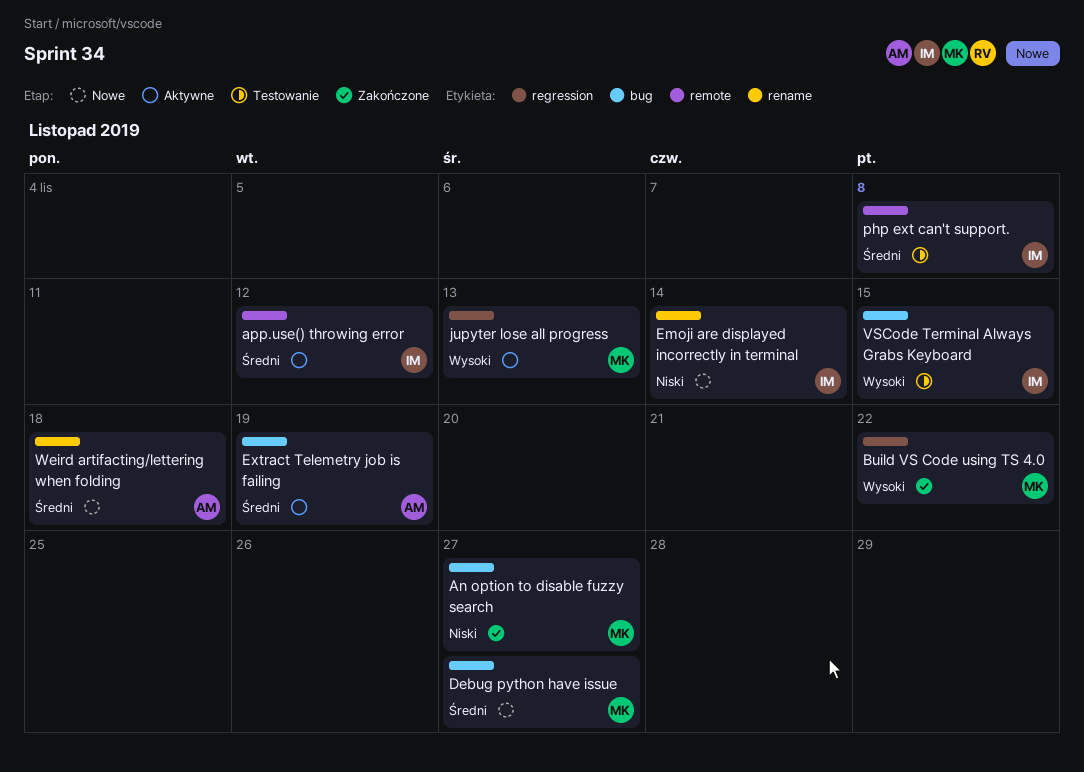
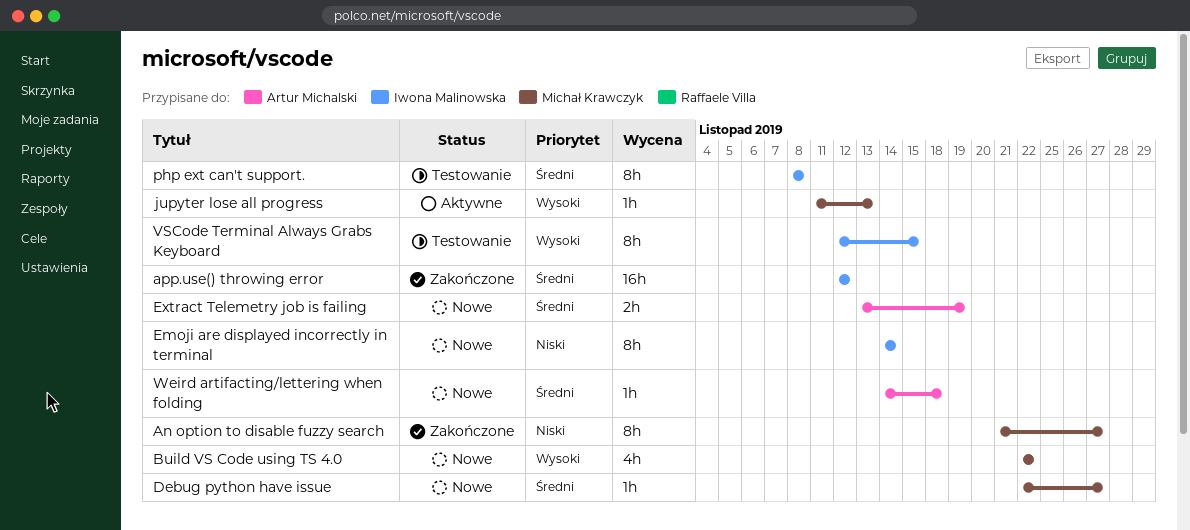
app.use() throwing error, status: Aktywne -> Zakończone
Build VS Code using TS 4.0, status: Zakończone -> Nowe
Extract Telemetry job is failing, status: Aktywne -> Nowe

